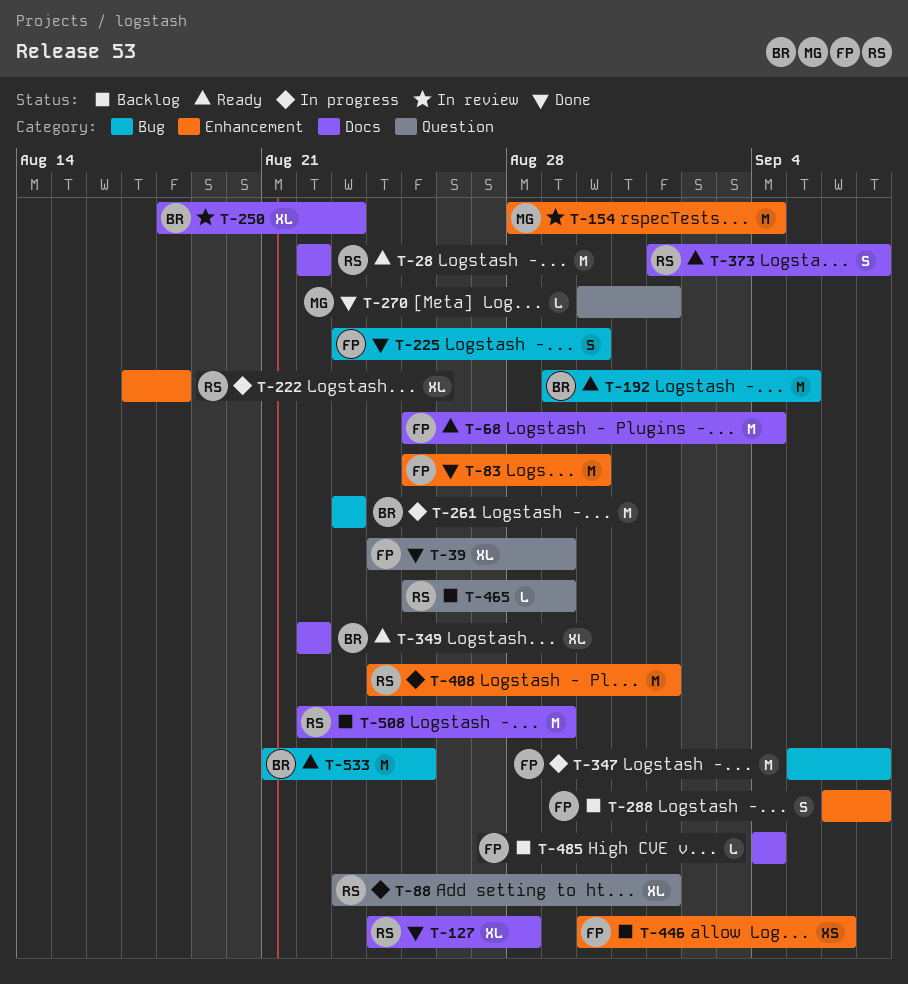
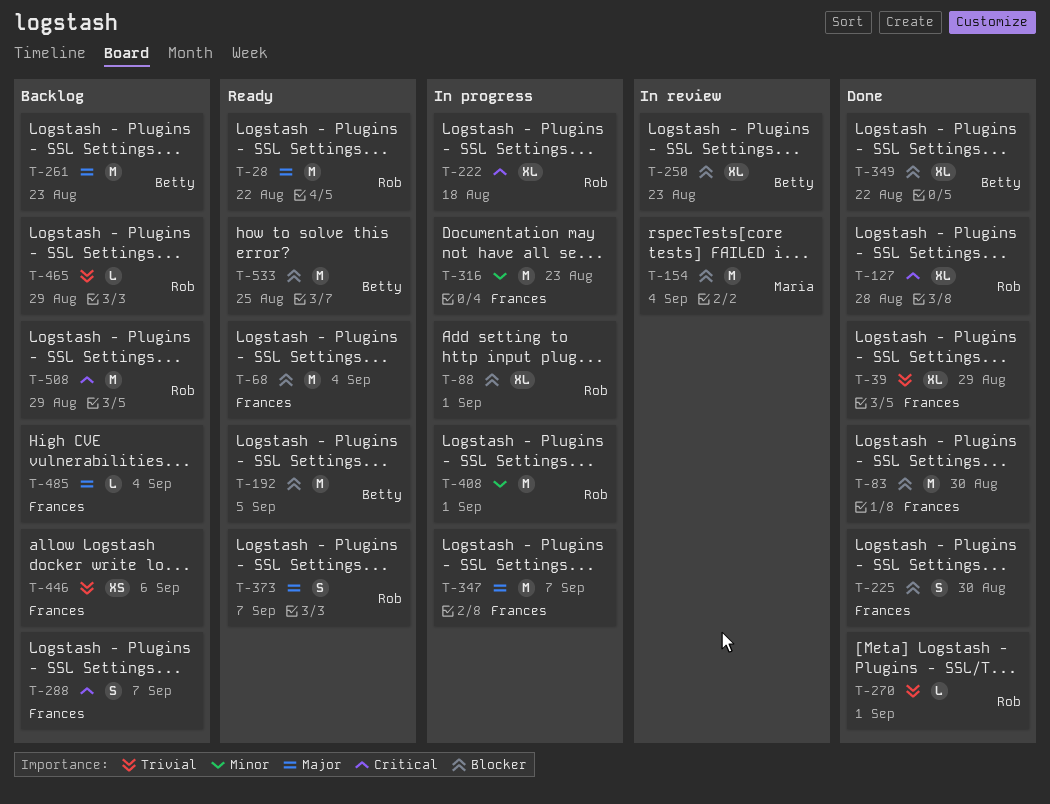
T-261, status: In progress -> Backlog
T-270, owner: Maria -> Rob
T-316: none -> present
T-349, status: Ready -> Done

